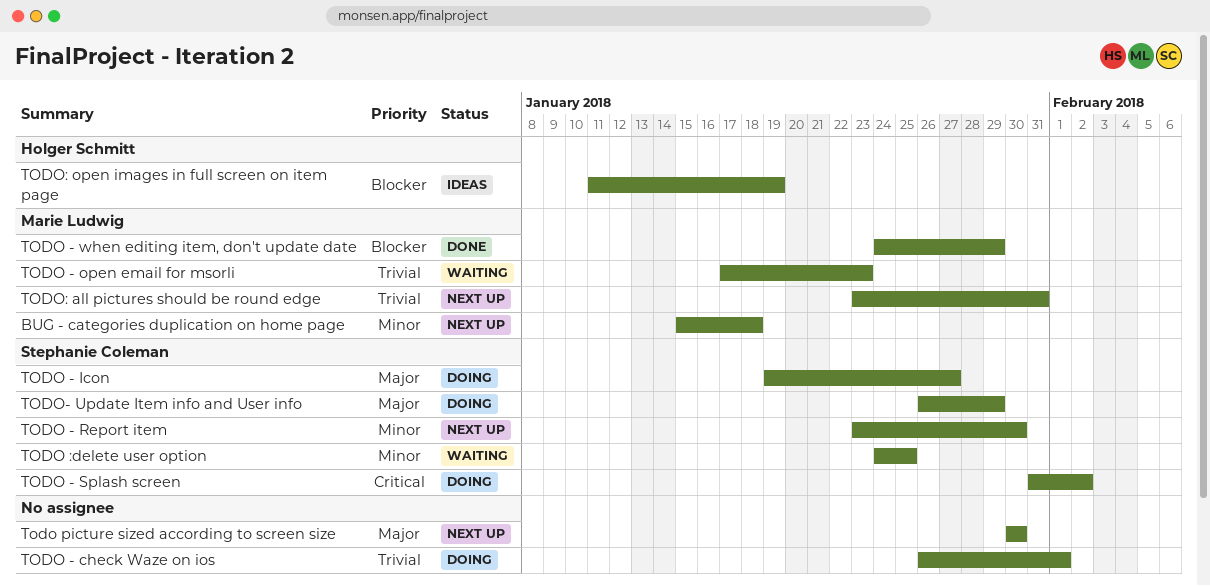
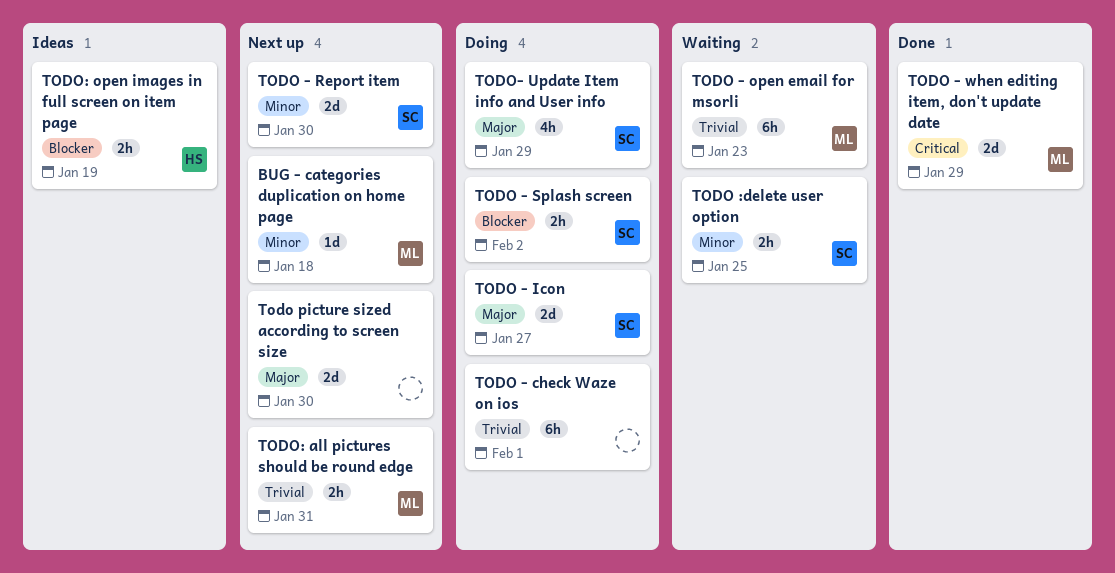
TODO - Splash screen, priority: Critical -> Blocker
TODO - when editing item, don't update date, priority: Blocker -> Critical

